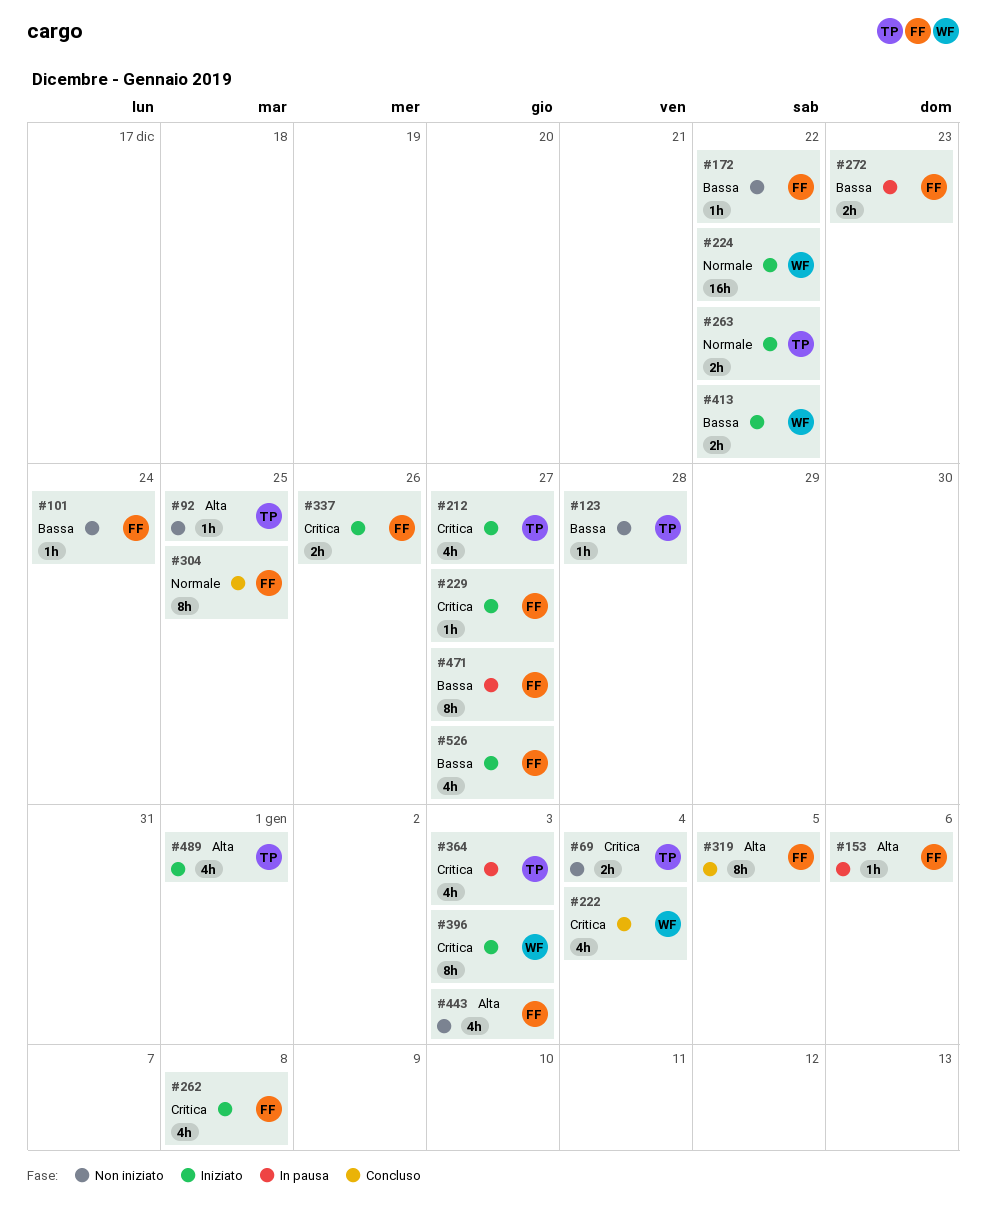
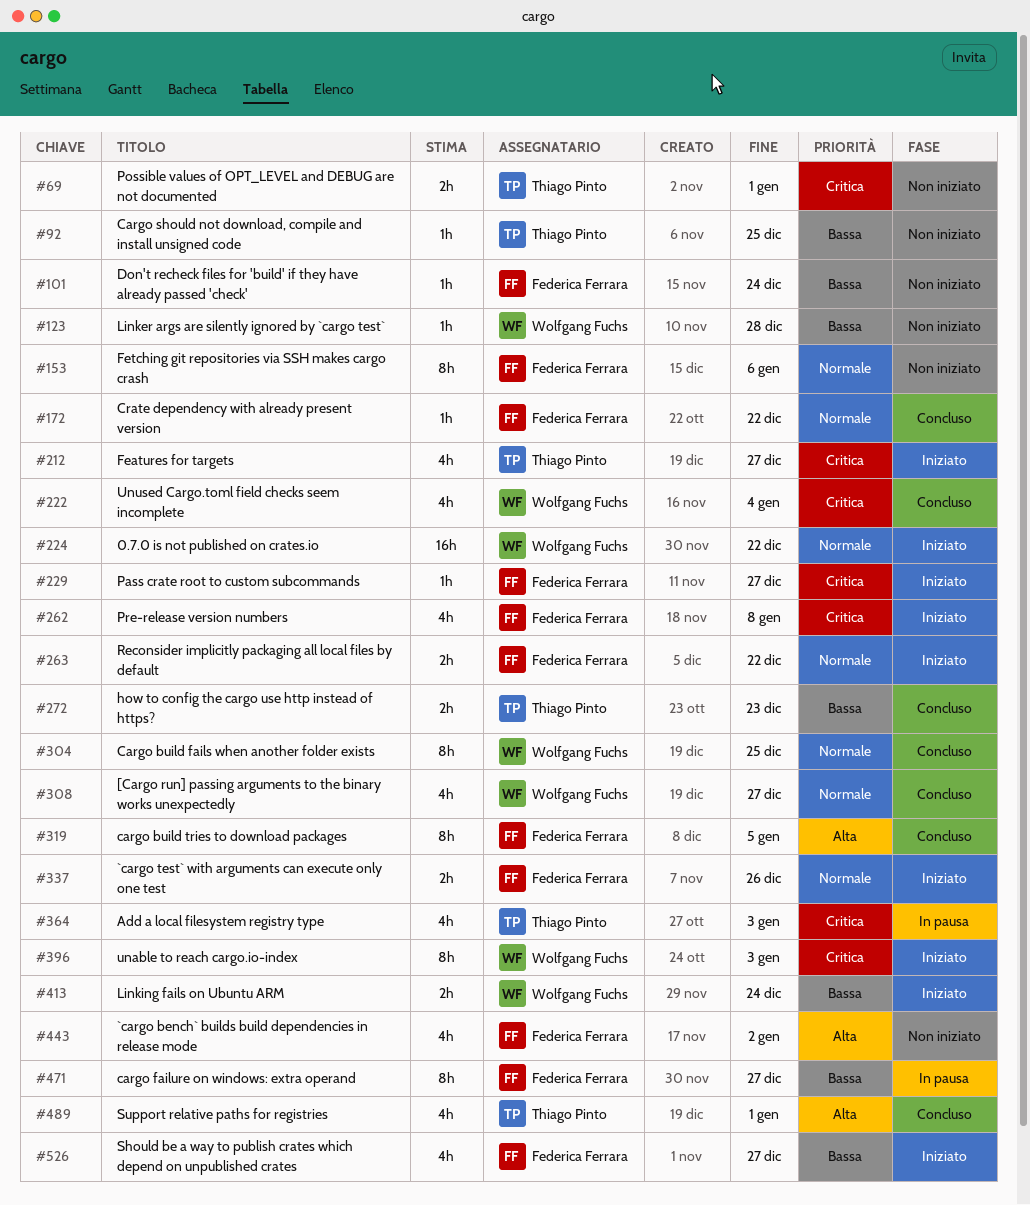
#69, due: Jan 4 -> Jan 1
#92, priority: Alta -> Bassa
#123, owner: Thiago Pinto -> Wolfgang Fuchs
#153, status: In pausa -> Non iniziato
#153, priority: Alta -> Normale
#153, estimate: 1h -> 8h
#172, status: Non iniziato -> Concluso
#172, priority: Bassa -> Normale
#263, owner: Thiago Pinto -> Federica Ferrara
#272, status: In pausa -> Concluso
#272, owner: Federica Ferrara -> Thiago Pinto
#304, owner: Federica Ferrara -> Wolfgang Fuchs
#308: none -> present
#337, priority: Critica -> Normale
#413, due: Dec 22 -> Dec 24
#443, due: Jan 3 -> Jan 2
#489, status: Iniziato -> Concluso

